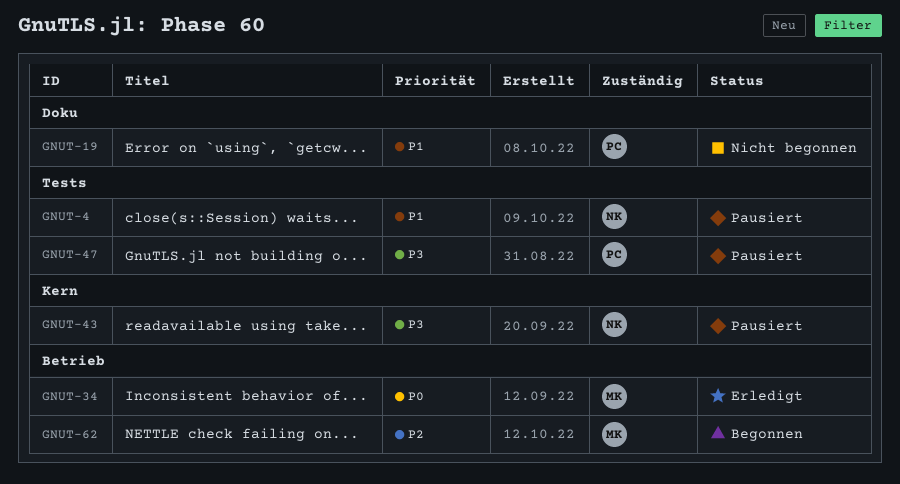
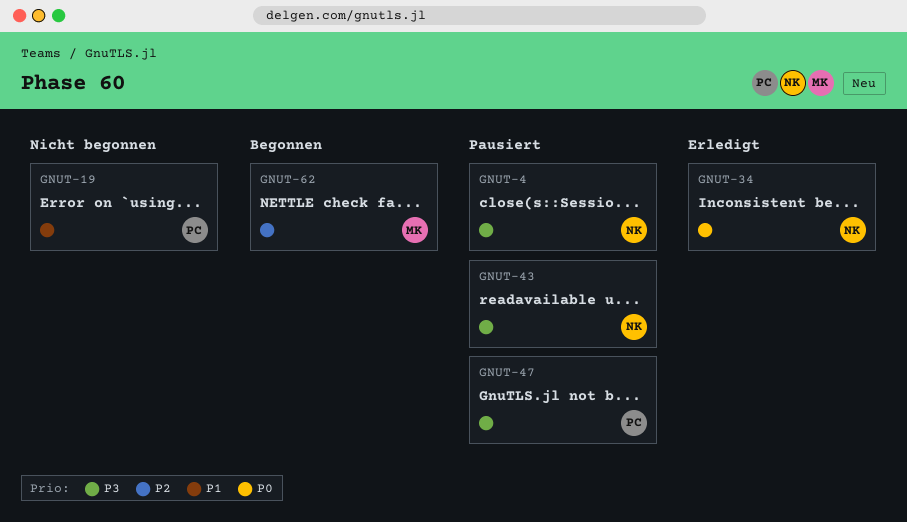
GNUT-4, priority: P1 -> P3
GNUT-34, owner: MK -> NK

